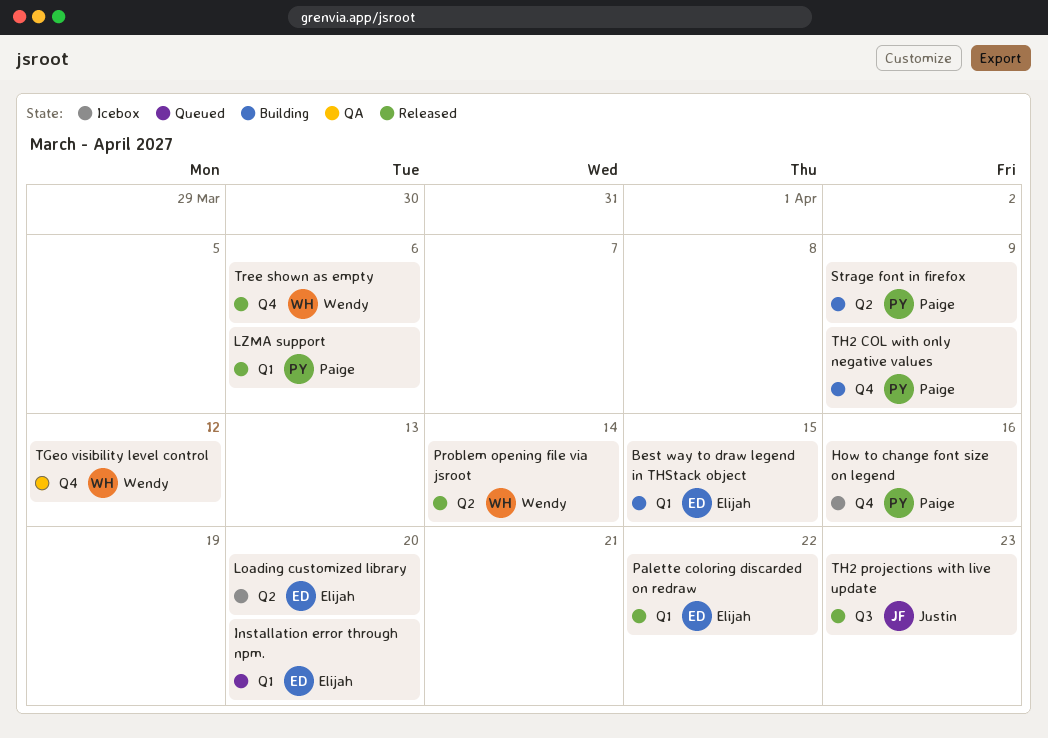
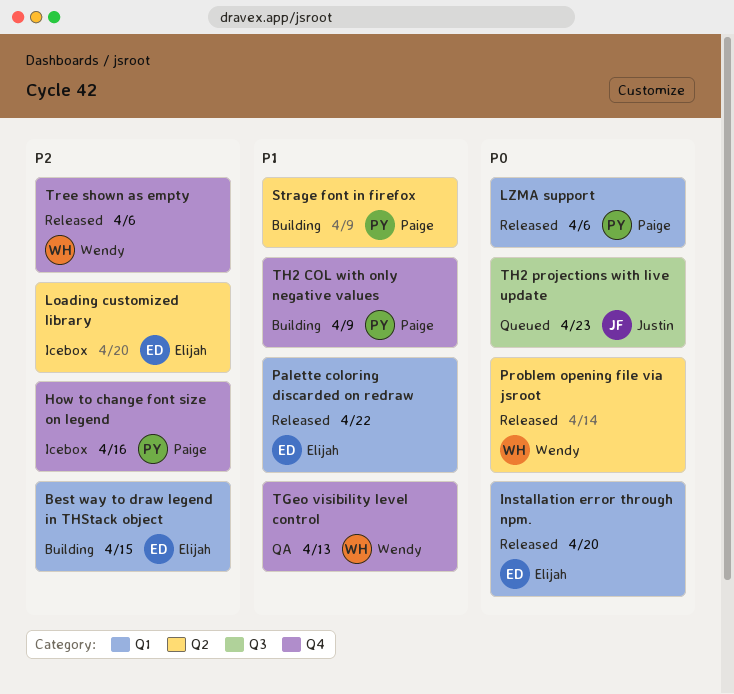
Installation error through npm., status: Queued -> Released
TGeo visibility level control, due: Apr 12 -> Apr 13
TH2 projections with live update, status: Released -> Queued

